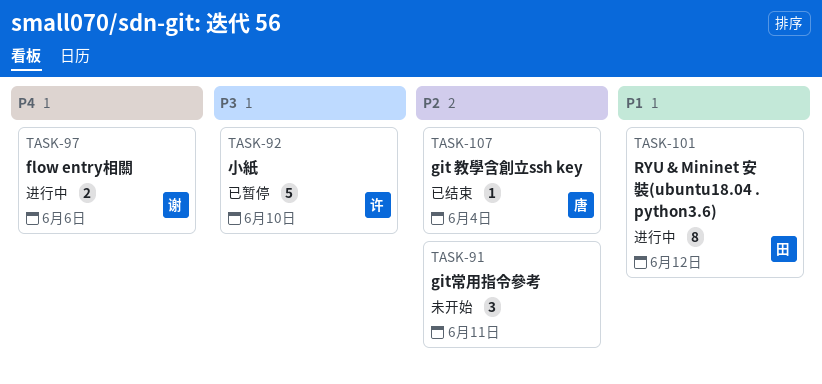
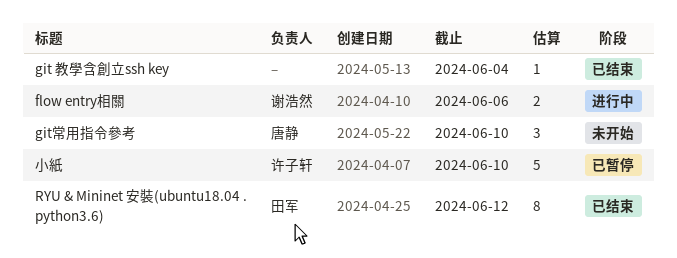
git 教學含創立ssh key, owner: 唐静 -> none
git常用指令參考, owner: none -> 唐静
git常用指令參考, due: Jun 11 -> Jun 10
RYU & Mininet 安裝(ubuntu18.04 . python3.6), status: 进行中 -> 已结束

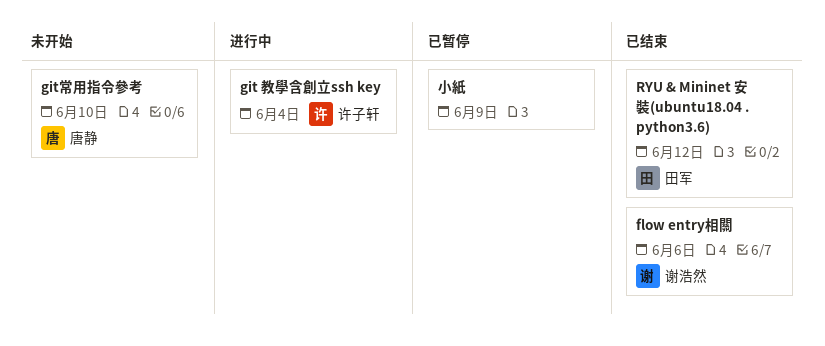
flow entry相關, status: 进行中 -> 已结束
git 教學含創立ssh key, status: 已结束 -> 进行中
git 教學含創立ssh key, owner: none -> 许子轩
小紙, owner: 许子轩 -> none
小紙, due: Jun 10 -> Jun 9

